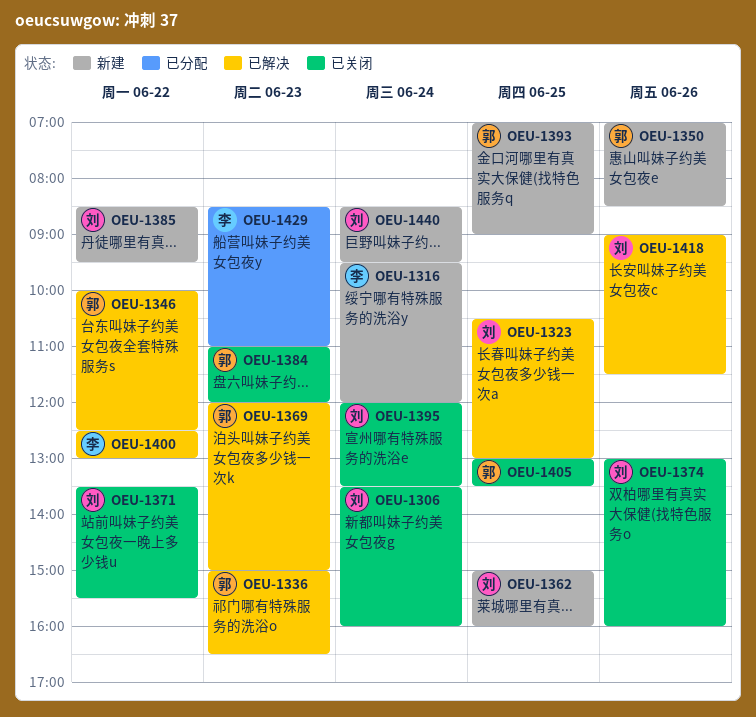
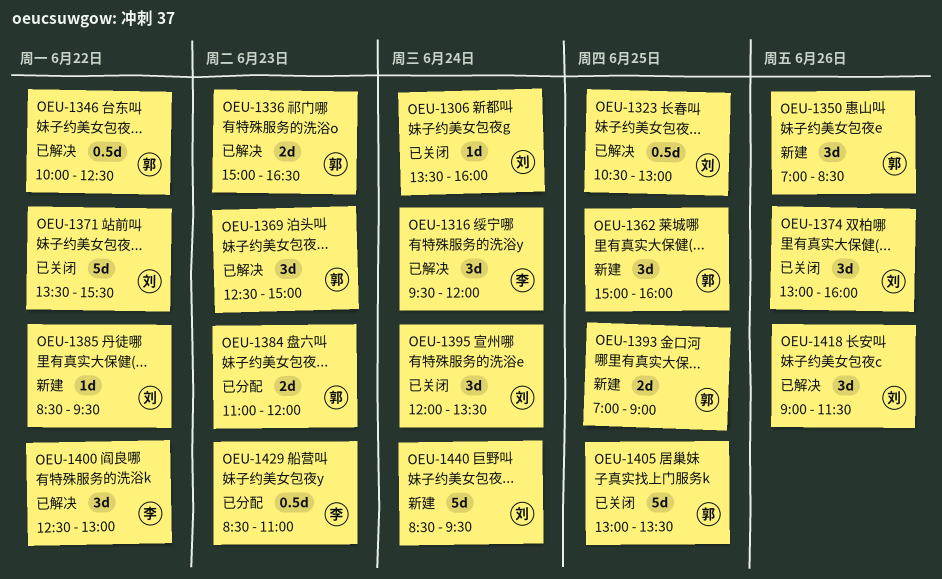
OEU-1316, status: 新建 -> 已解决
OEU-1362, owner: 刘 -> 郭
OEU-1369, begins: 12:00 -> 12:30
OEU-1384, status: 已关闭 -> 已分配

